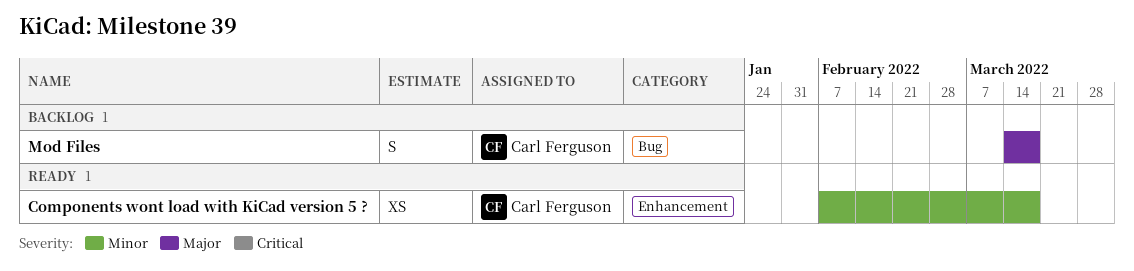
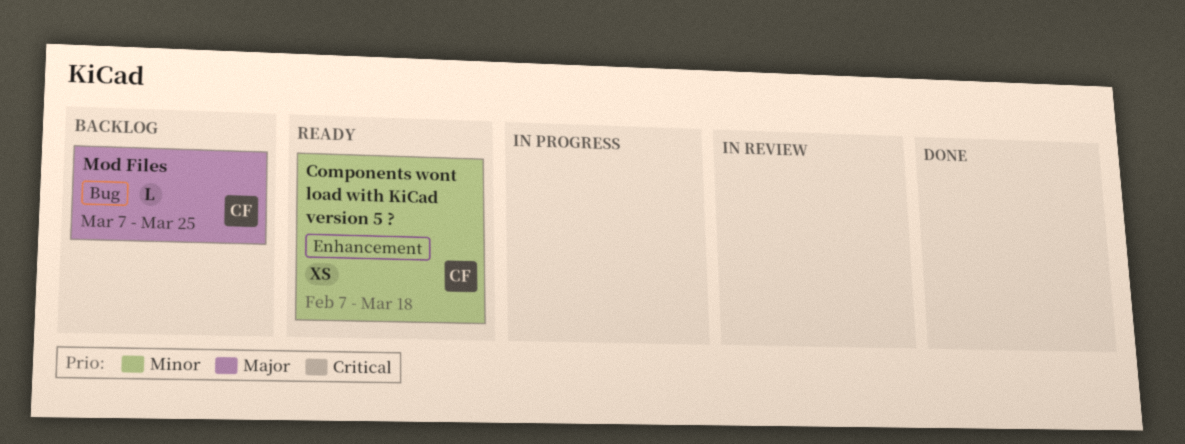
Mod Files, estimate: S -> L
Mod Files, start: Mar 14 -> Mar 7
Mod Files, due: Mar 18 -> Mar 25

